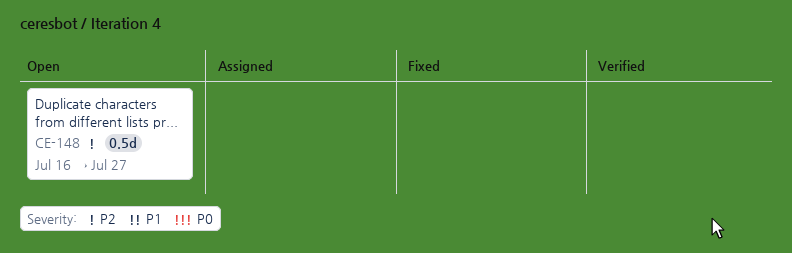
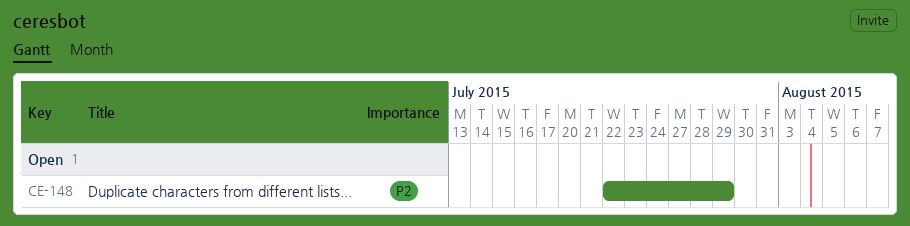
CE-148, start: Jul 16 -> Jul 22
CE-148, due: Jul 27 -> Jul 29

